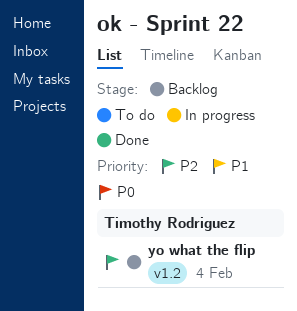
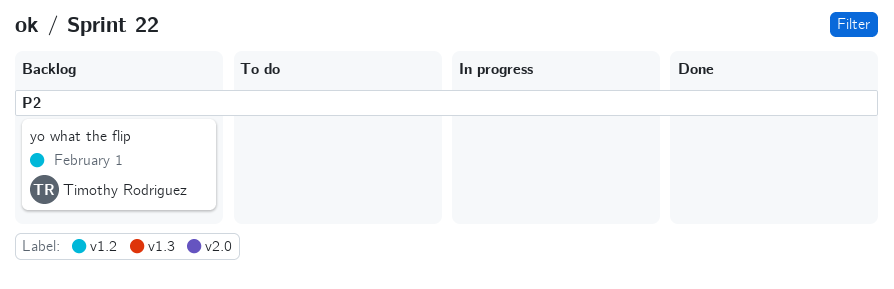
yo what the flip, due: Feb 4 -> Feb 1

